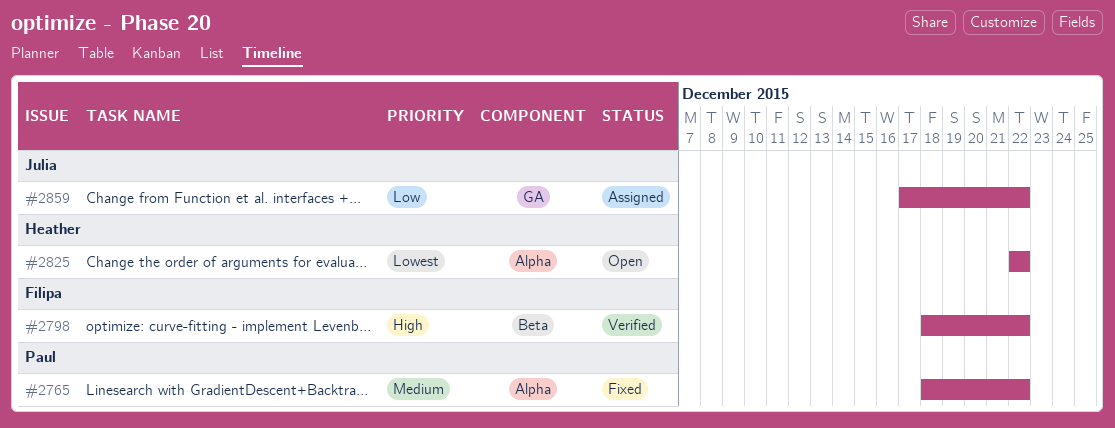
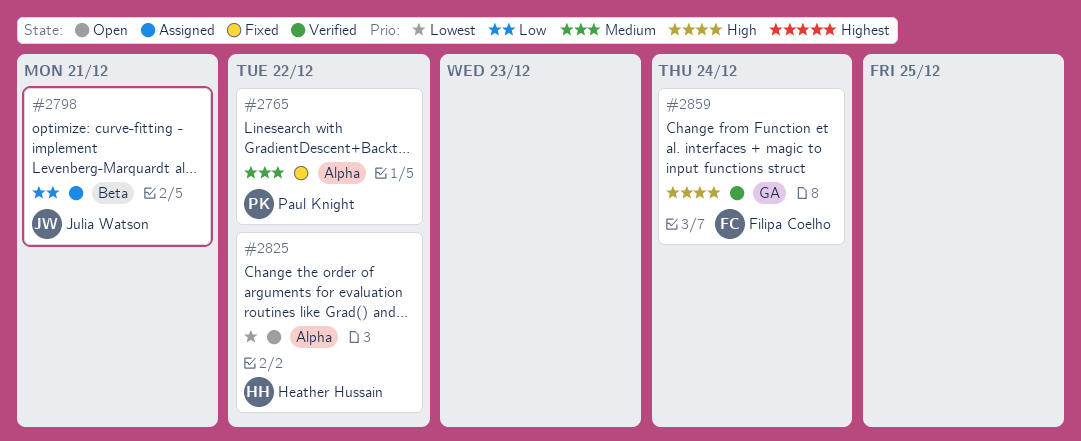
#2798, status: Verified -> Assigned
#2798, owner: Filipa Coelho -> Julia Watson
#2798, priority: High -> Low
#2798, due: Dec 22 -> Dec 21
#2859, status: Assigned -> Verified
#2859, owner: Julia Watson -> Filipa Coelho
#2859, priority: Low -> High
#2859, due: Dec 22 -> Dec 24

